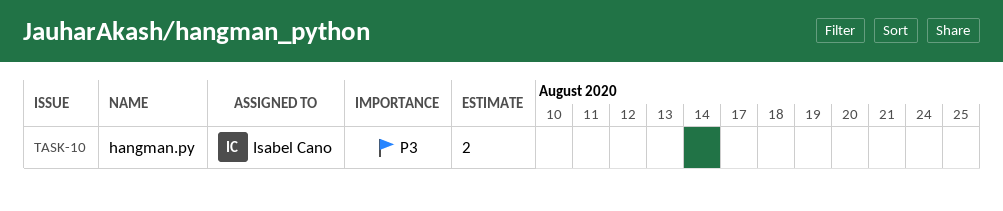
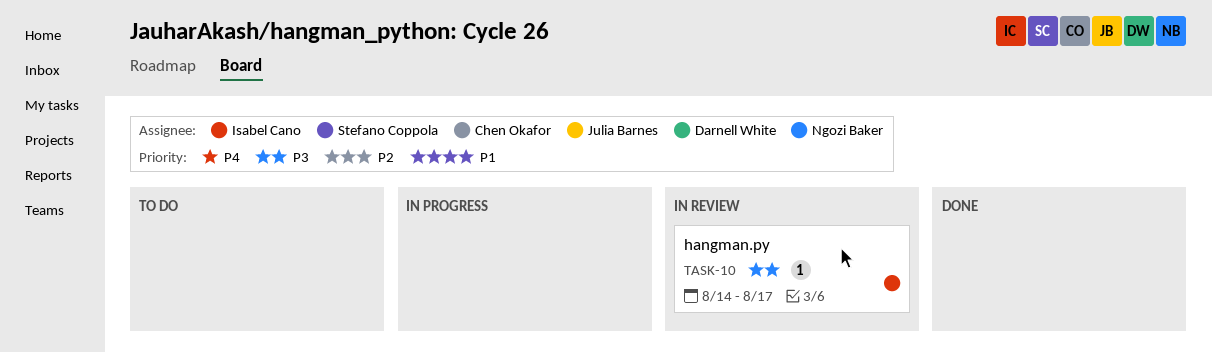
TASK-10, estimate: 2 -> 1
TASK-10, due: Aug 14 -> Aug 17

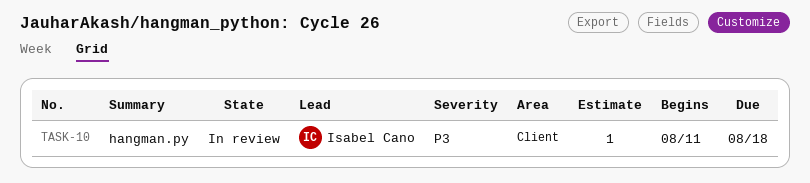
TASK-10, start: Aug 14 -> Aug 11
TASK-10, due: Aug 17 -> Aug 18

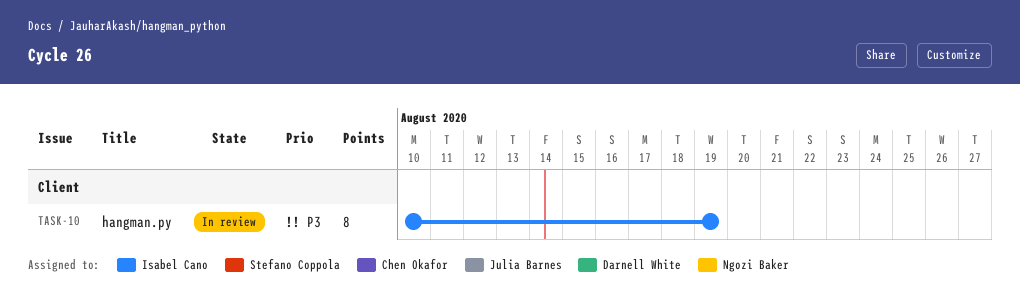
TASK-10, estimate: 1 -> 8
TASK-10, start: Aug 11 -> Aug 10
TASK-10, due: Aug 18 -> Aug 19

